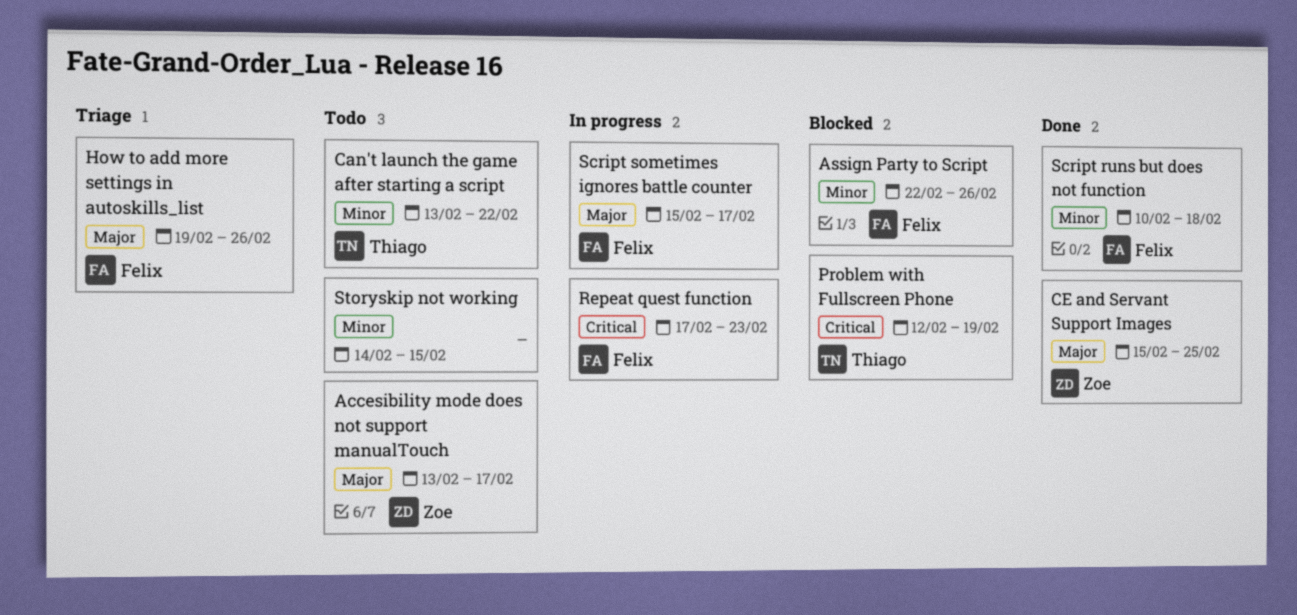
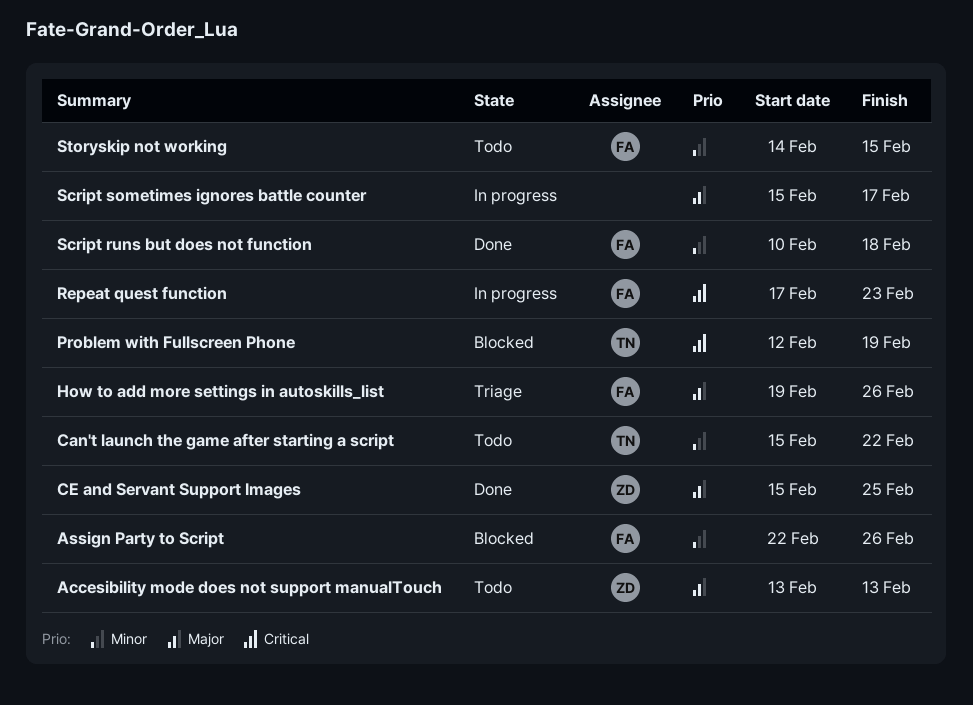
Accesibility mode does not support manualTouch, due: Feb 17 -> Feb 13
Can't launch the game after starting a script, start: Feb 13 -> Feb 15
Script sometimes ignores battle counter, owner: Felix -> none
Storyskip not working, owner: none -> Felix

